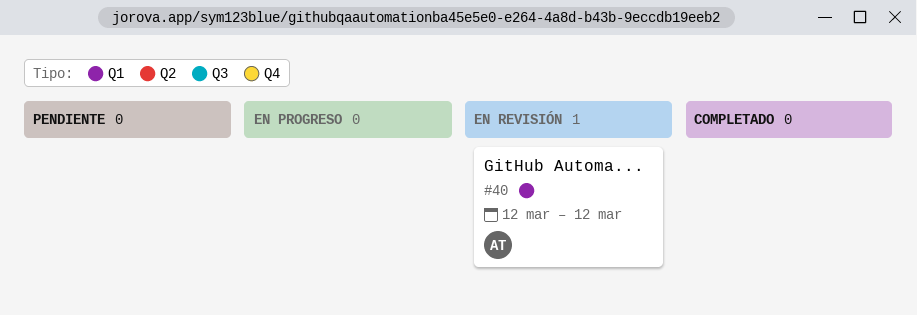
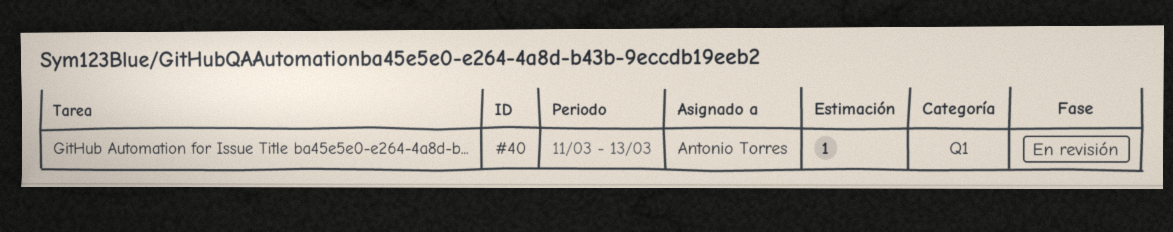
#40, start: Mar 12 -> Mar 11
#40, due: Mar 12 -> Mar 13

